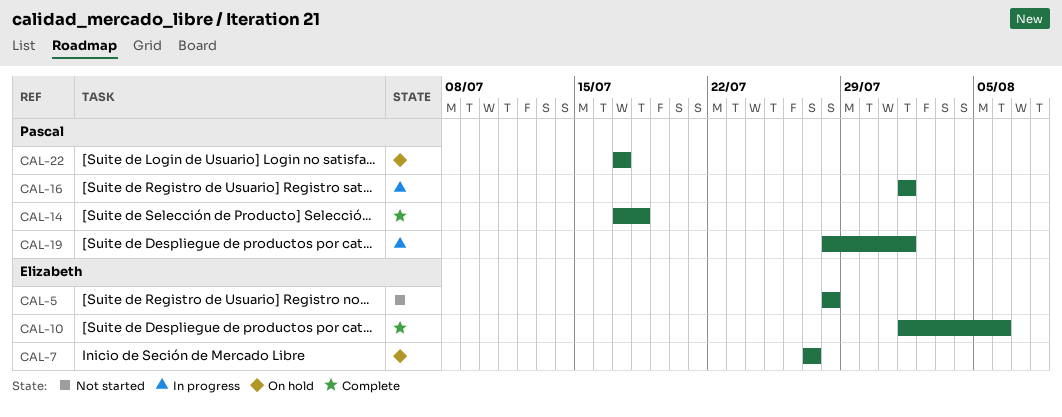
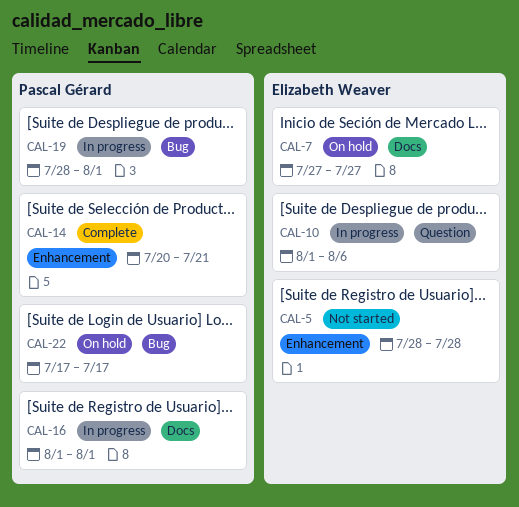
CAL-10, status: Complete -> In progress
CAL-14, start: Jul 17 -> Jul 20
CAL-14, due: Jul 18 -> Jul 21

